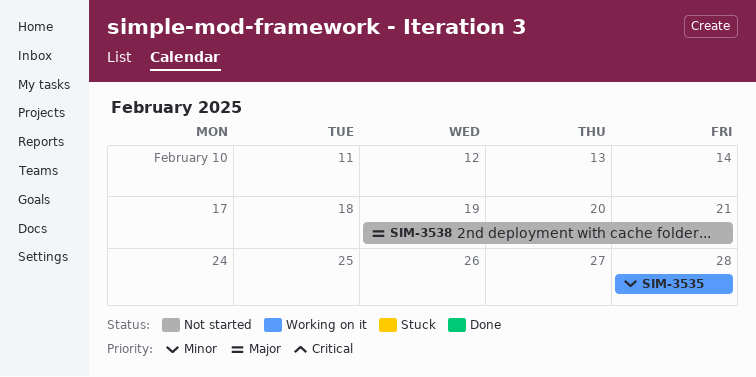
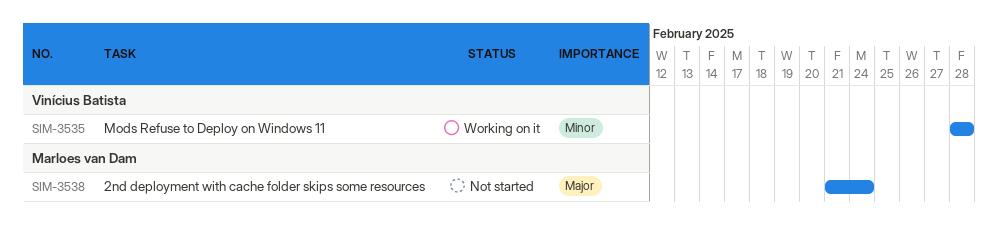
SIM-3538, start: Feb 19 -> Feb 21
SIM-3538, due: Feb 21 -> Feb 24

